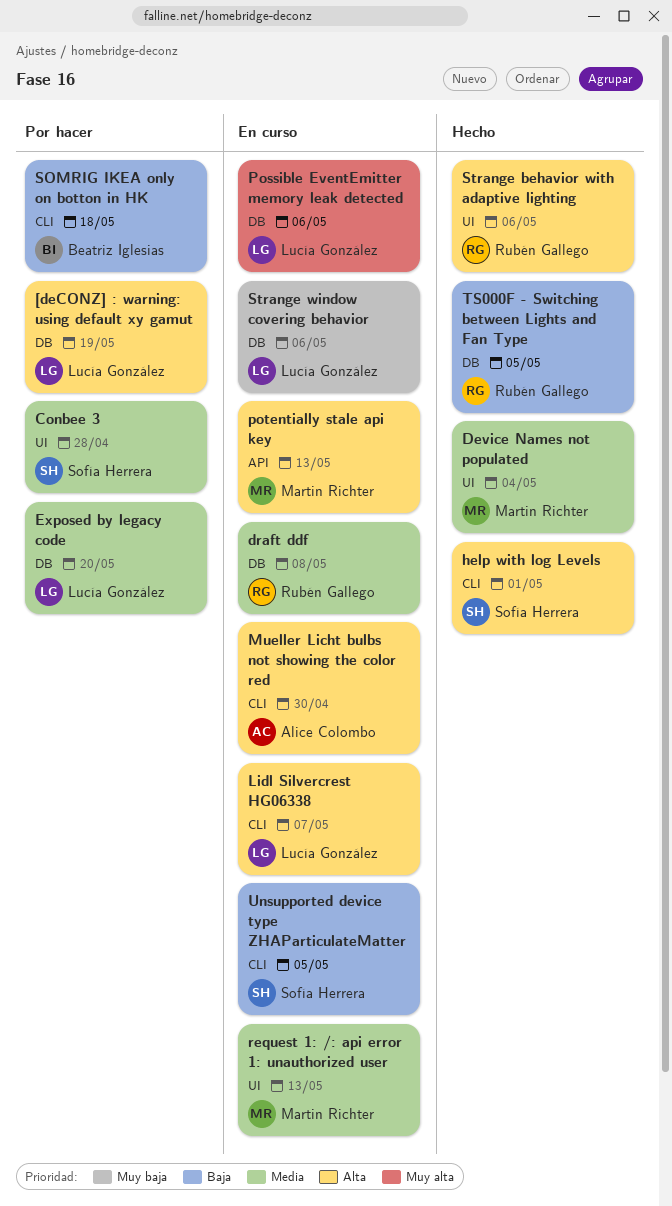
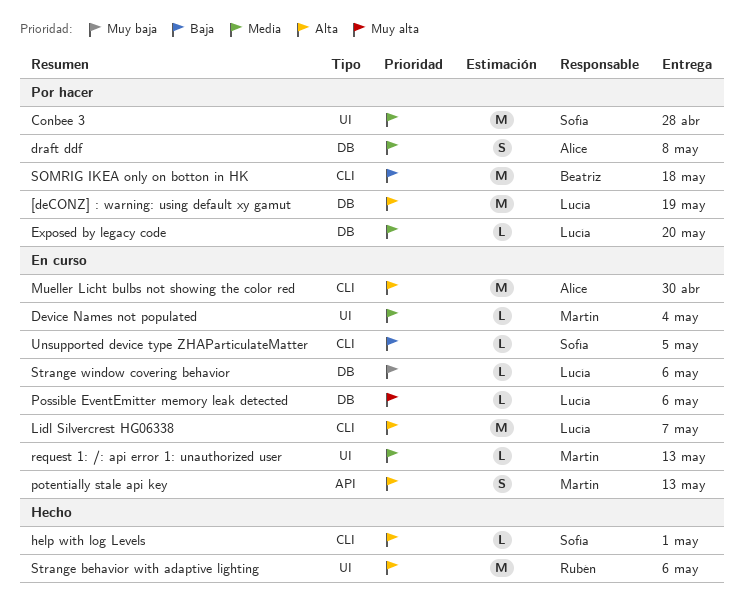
Device Names not populated, status: Hecho -> En curso
draft ddf, status: En curso -> Por hacer
draft ddf, owner: Rubén Gallego -> Alice Colombo
TS000F - Switching between Lights and Fan Type: present -> none

